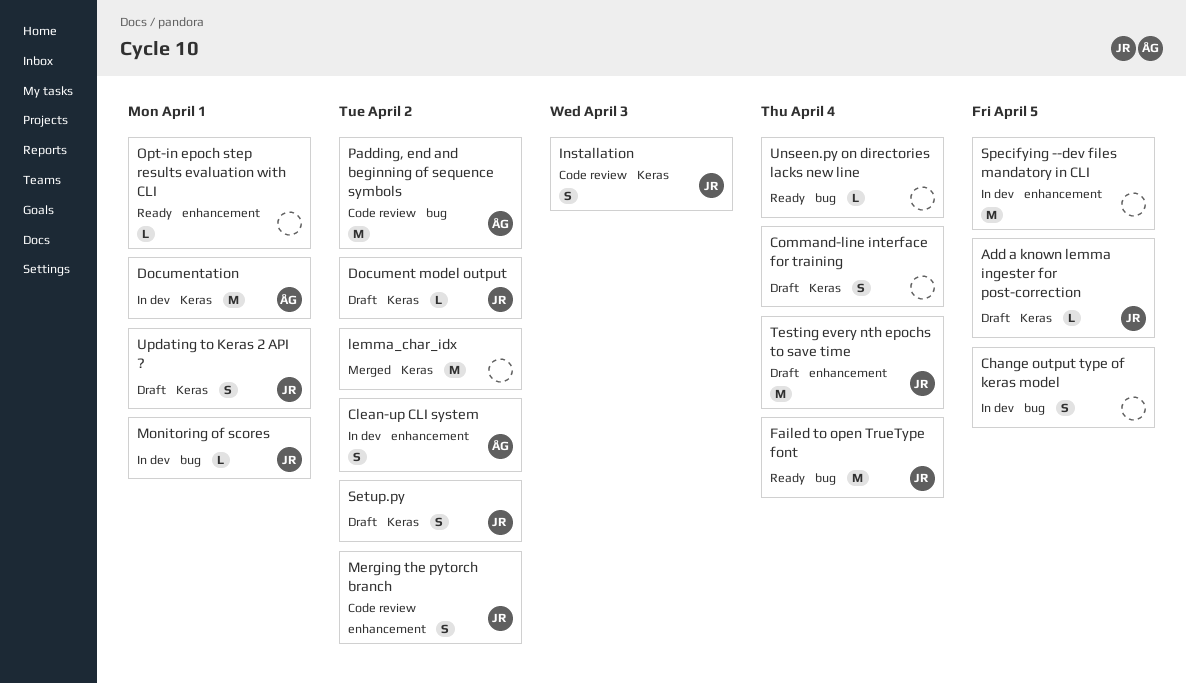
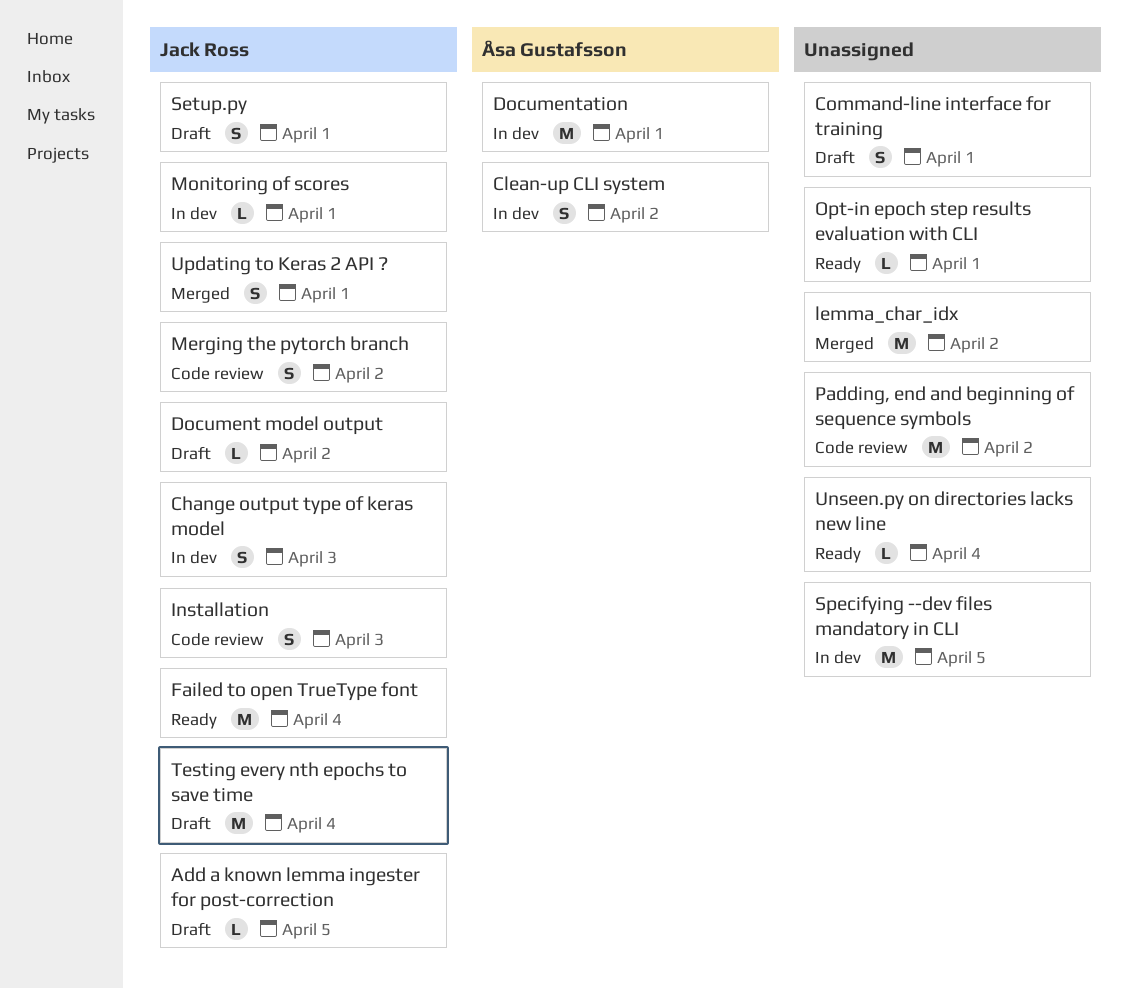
Change output type of keras model, owner: none -> Jack Ross
Change output type of keras model, due: Apr 5 -> Apr 3
Command-line interface for training, due: Apr 4 -> Apr 1
Padding, end and beginning of sequence symbols, owner: Åsa Gustafsson -> none
Setup.py, due: Apr 2 -> Apr 1
Updating to Keras 2 API ?, status: Draft -> Merged

